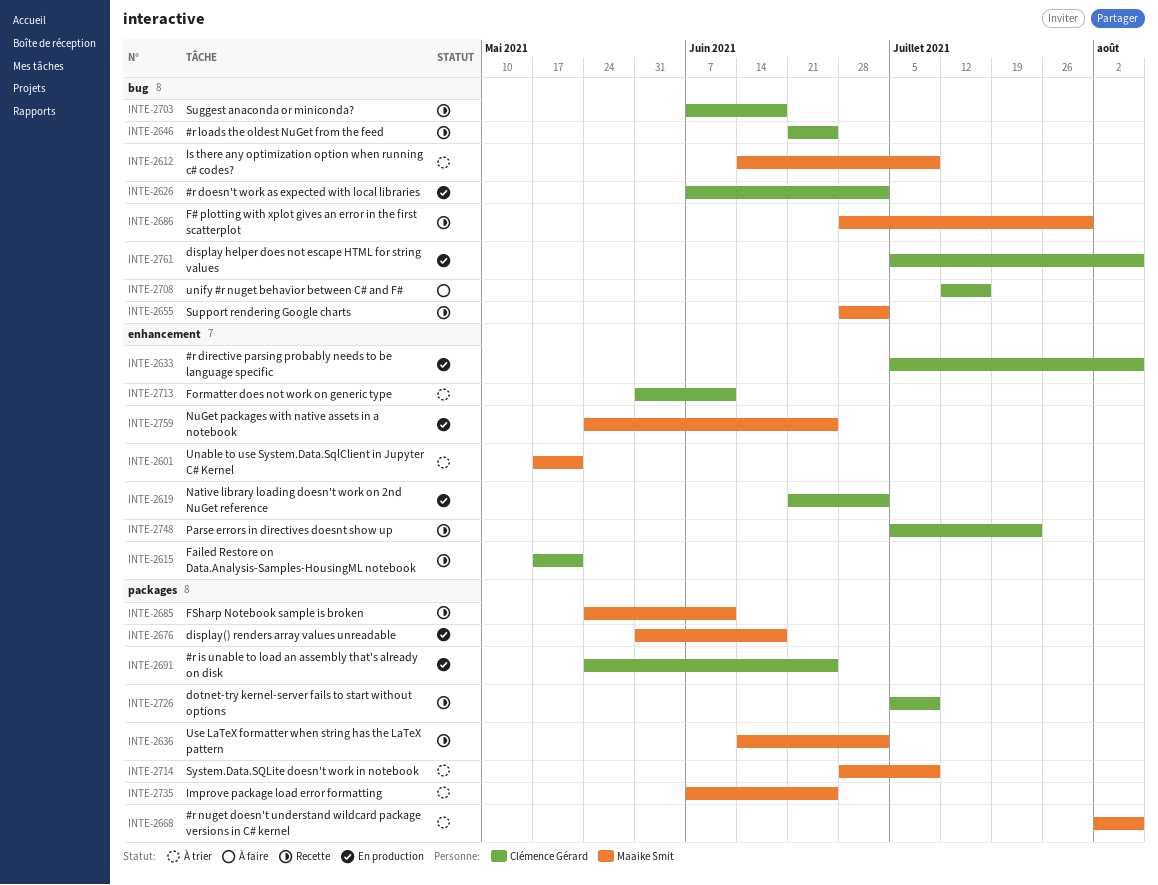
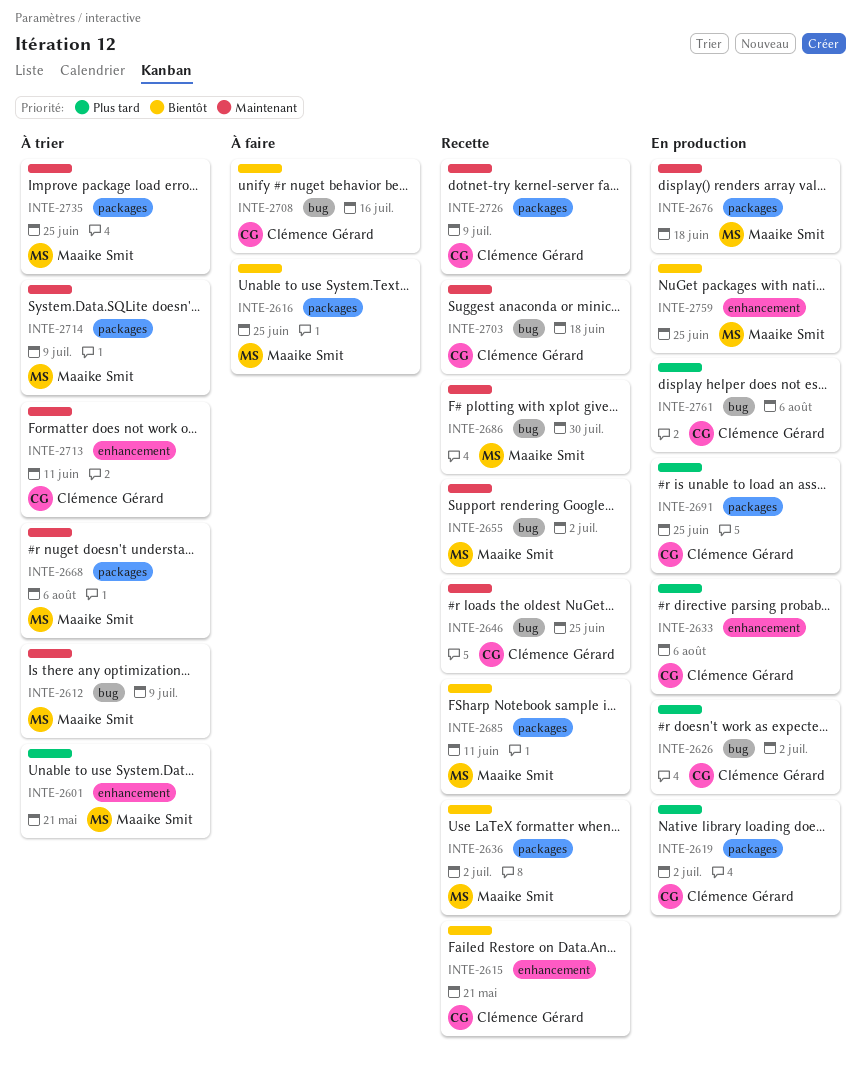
INTE-2616: none -> present
INTE-2619, label: enhancement -> packages
INTE-2748: present -> none

